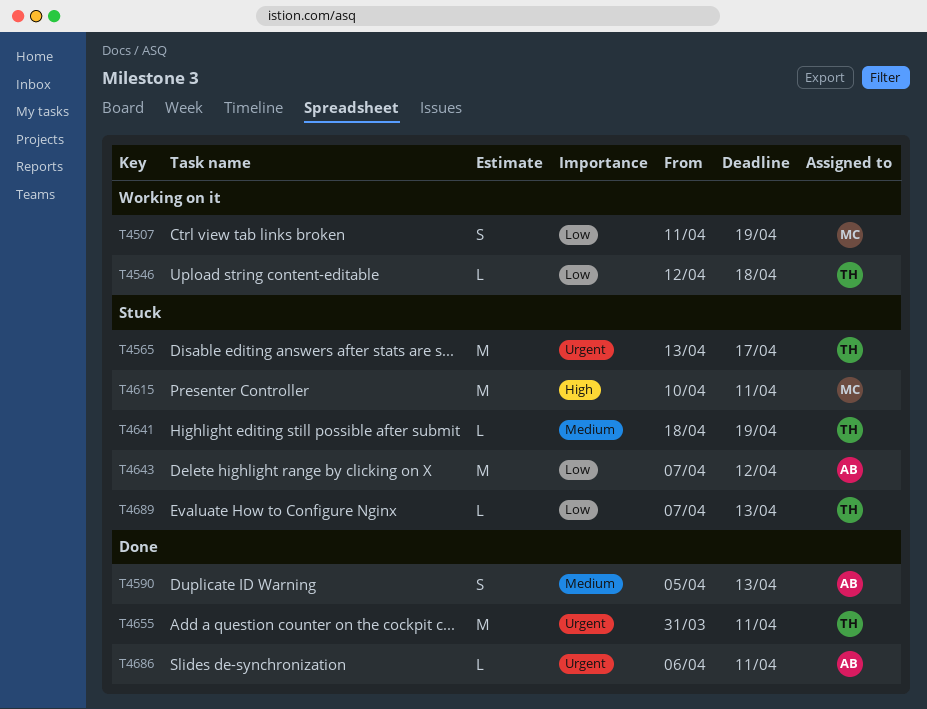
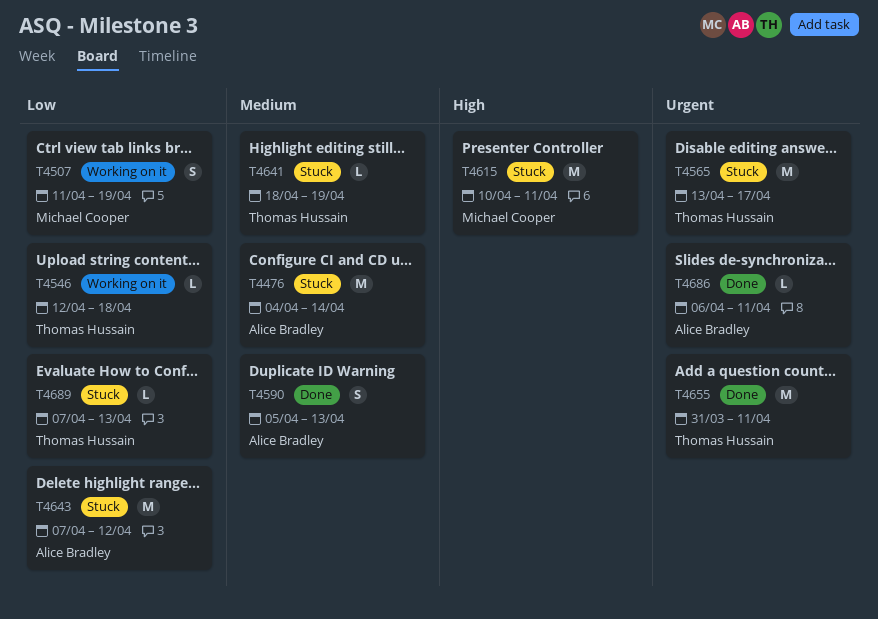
T4476: none -> present

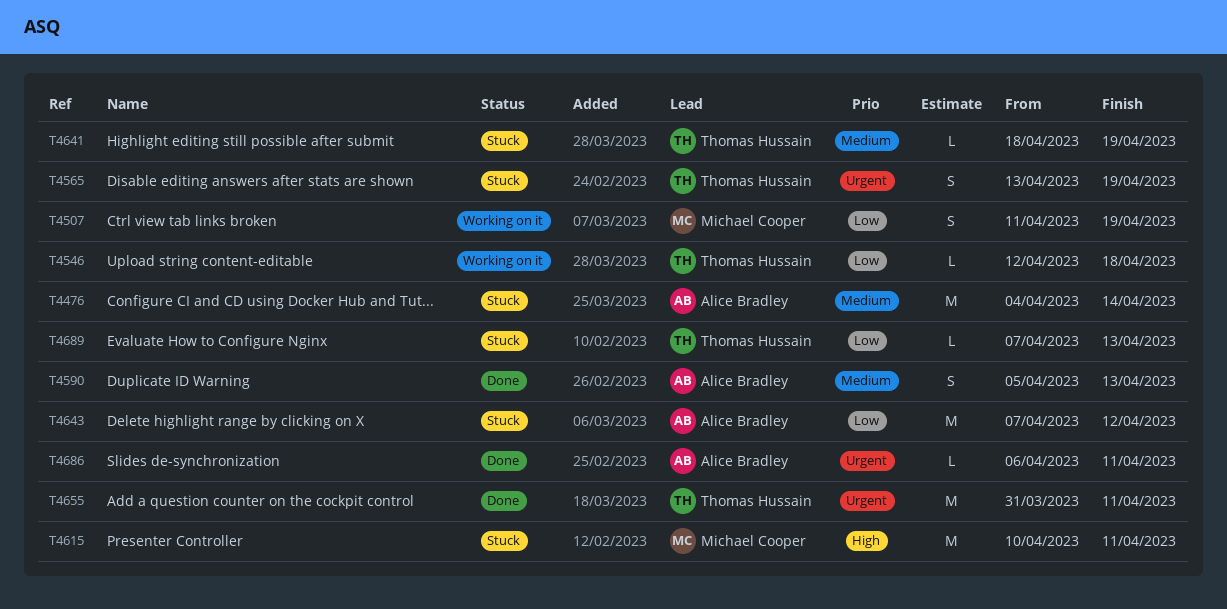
T4565, estimate: M -> S
T4565, due: Apr 17 -> Apr 19

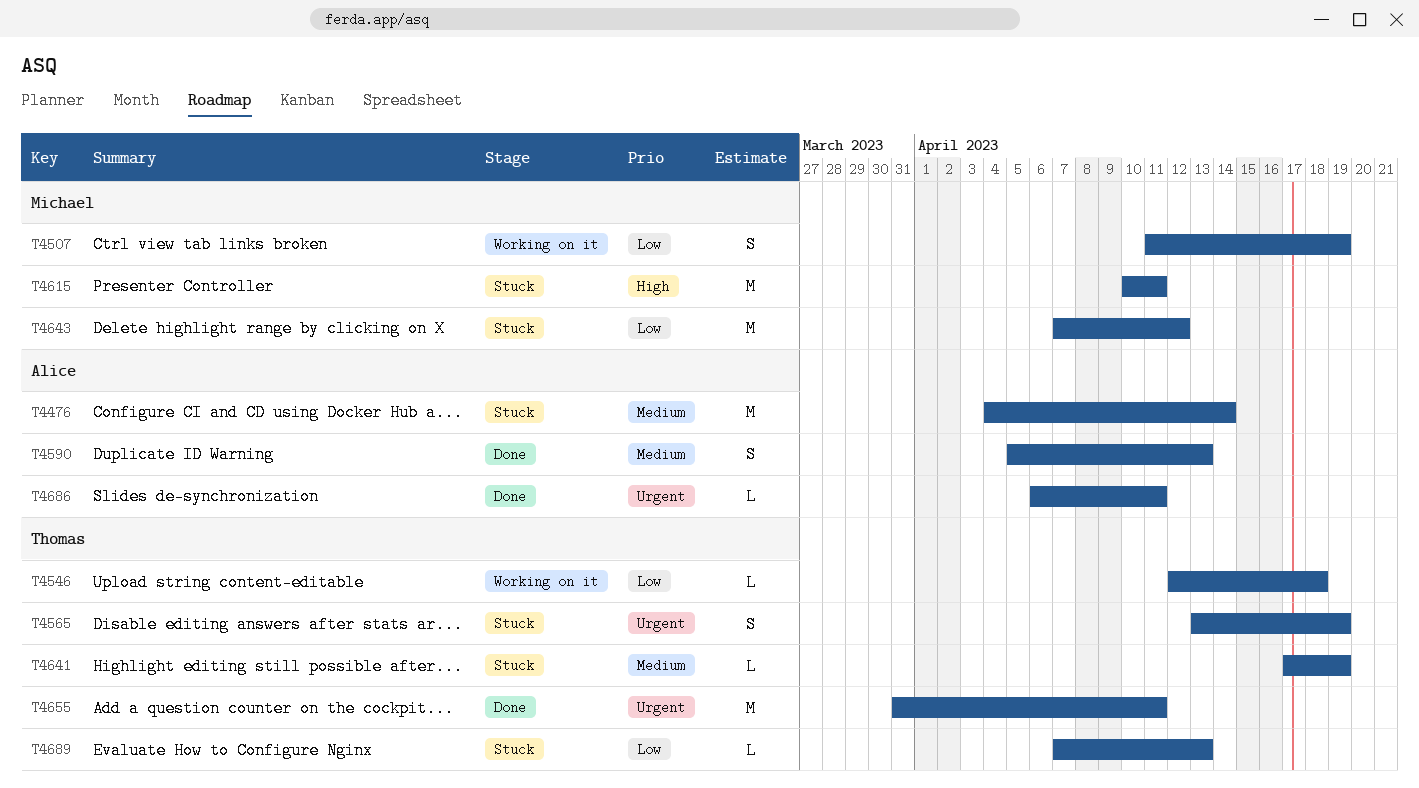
T4641, start: Apr 18 -> Apr 17
T4643, owner: Alice Bradley -> Michael Cooper

